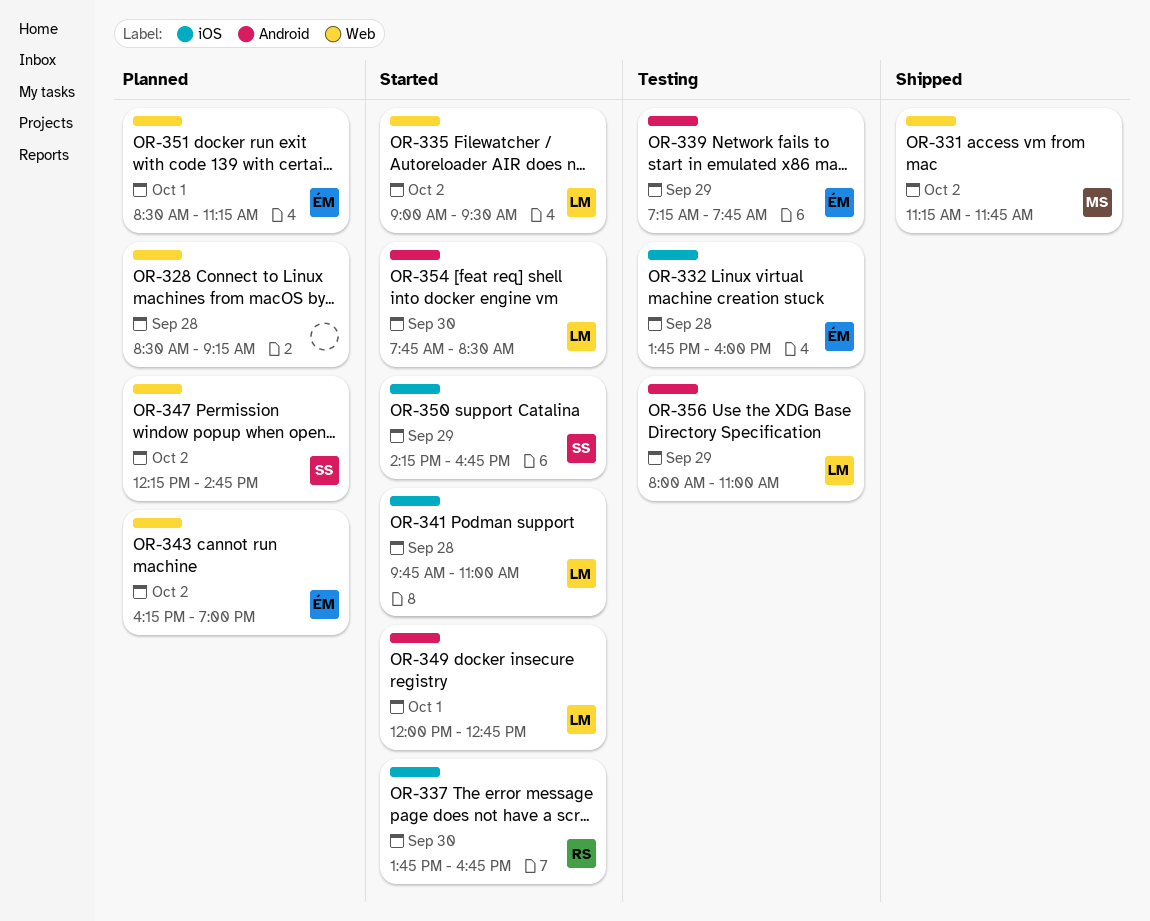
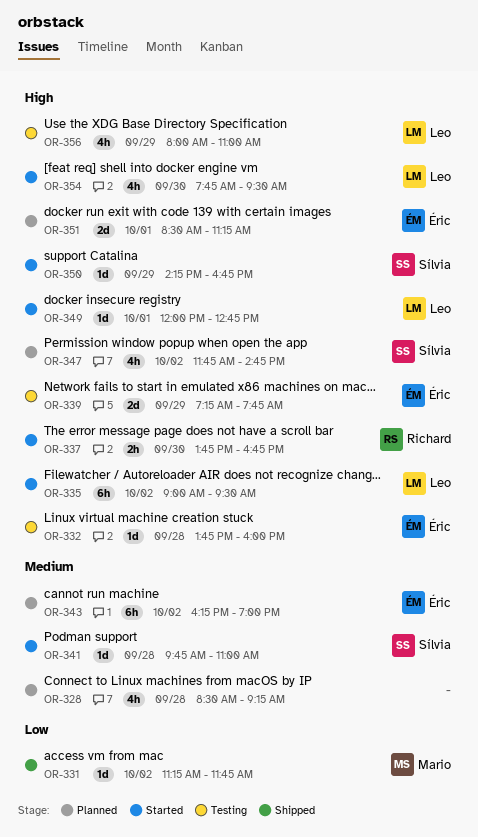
OR-341, owner: Leo -> Sílvia
OR-347, begins: 12:15 -> 11:45
OR-354, ends: 08:30 -> 09:30

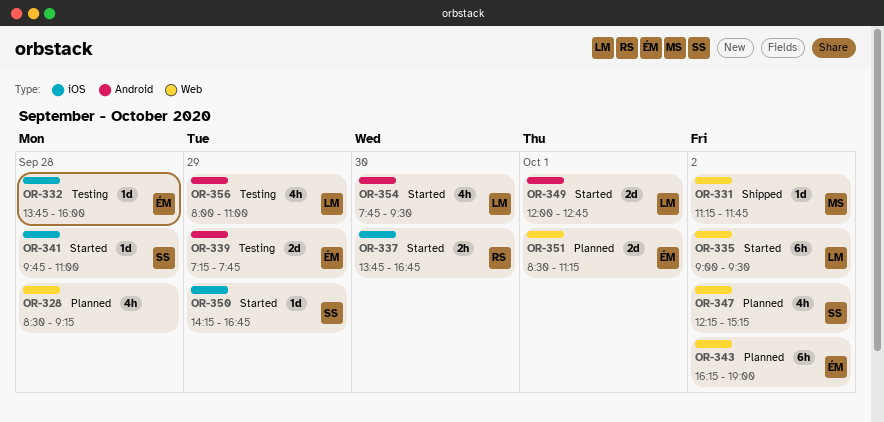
OR-347, begins: 11:45 -> 12:15
OR-347, ends: 14:45 -> 15:15
OR-349, estimate: 1d -> 2d

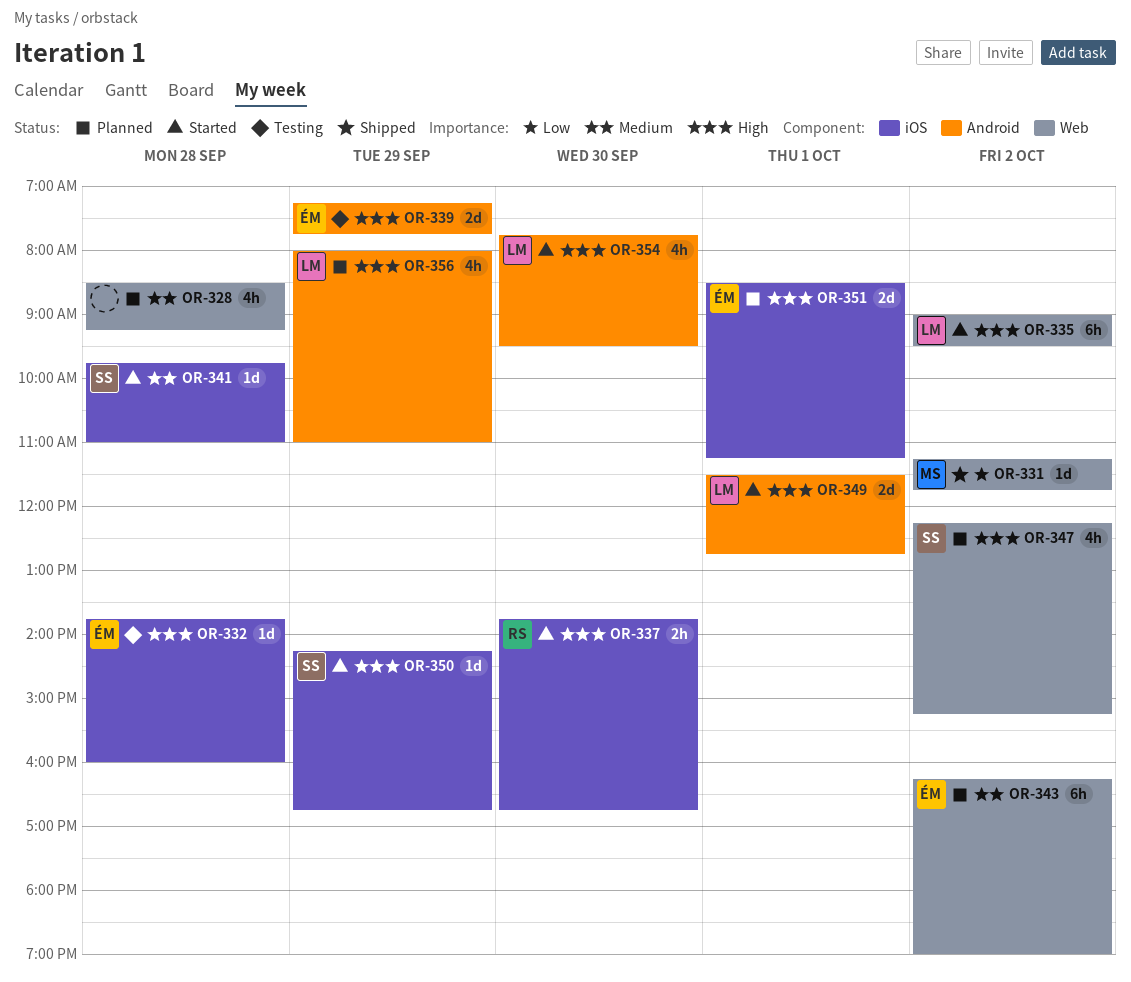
OR-349, begins: 12:00 -> 11:30
OR-351, label: Web -> iOS
OR-356, status: Testing -> Planned

